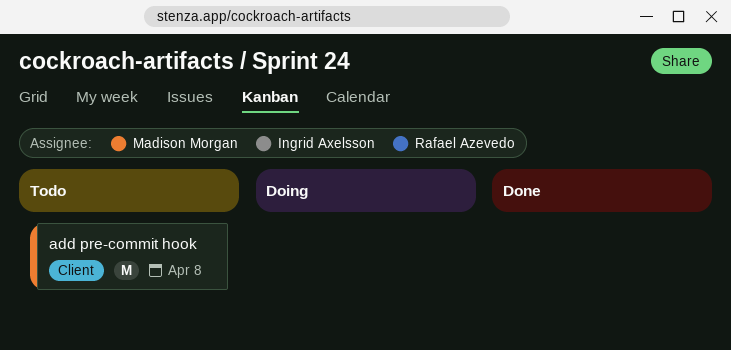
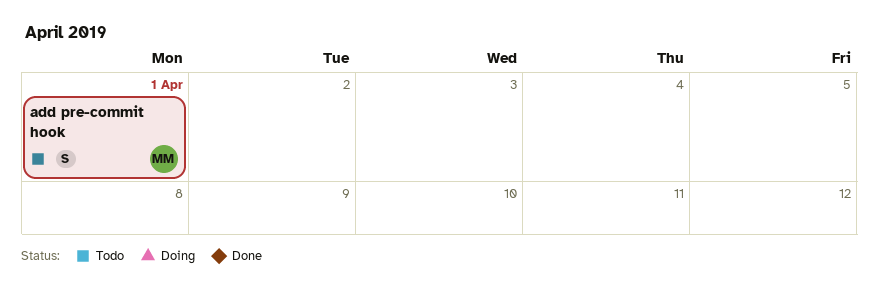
add pre-commit hook, estimate: M -> S
add pre-commit hook, due: Apr 8 -> Apr 1

